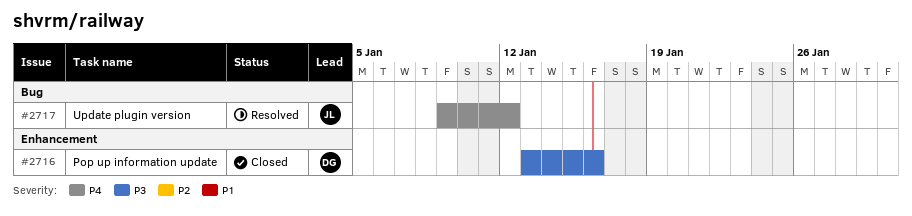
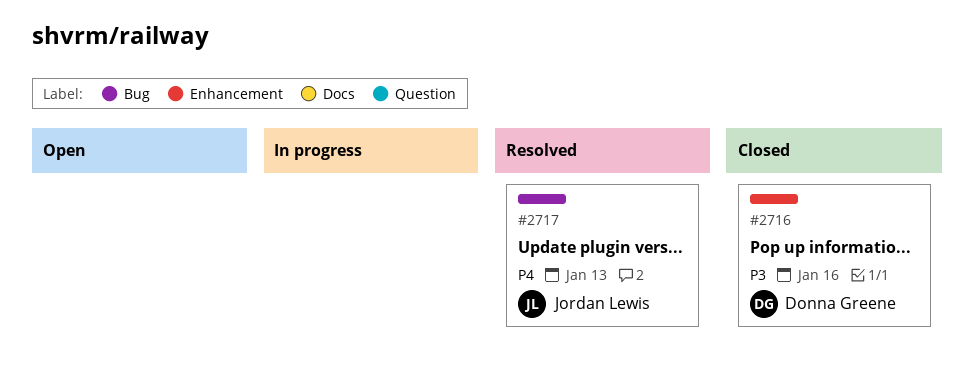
#2717, due: Jan 12 -> Jan 13

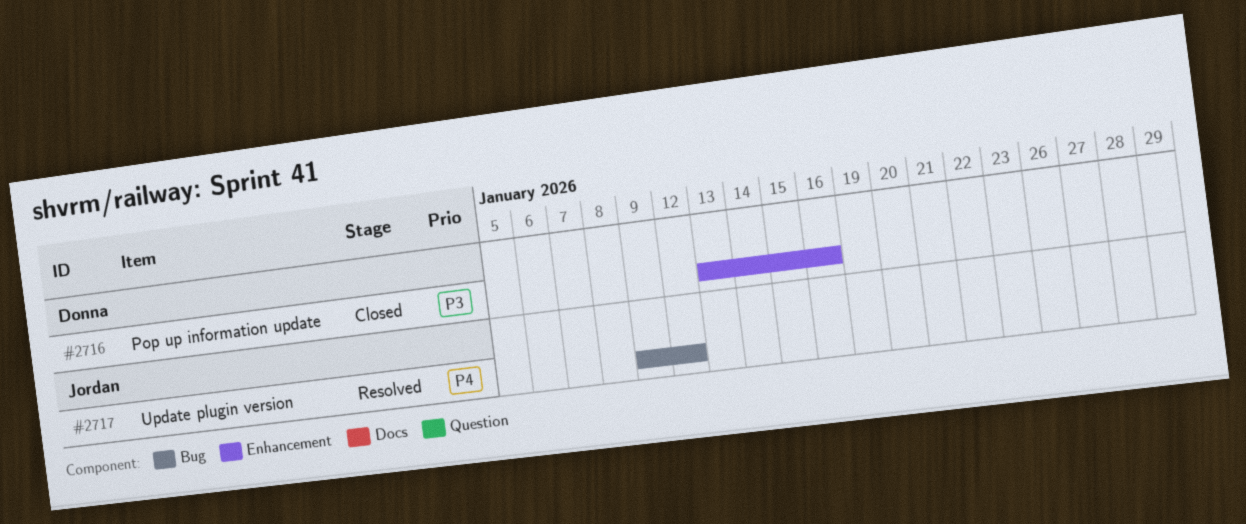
#2717, due: Jan 13 -> Jan 12

